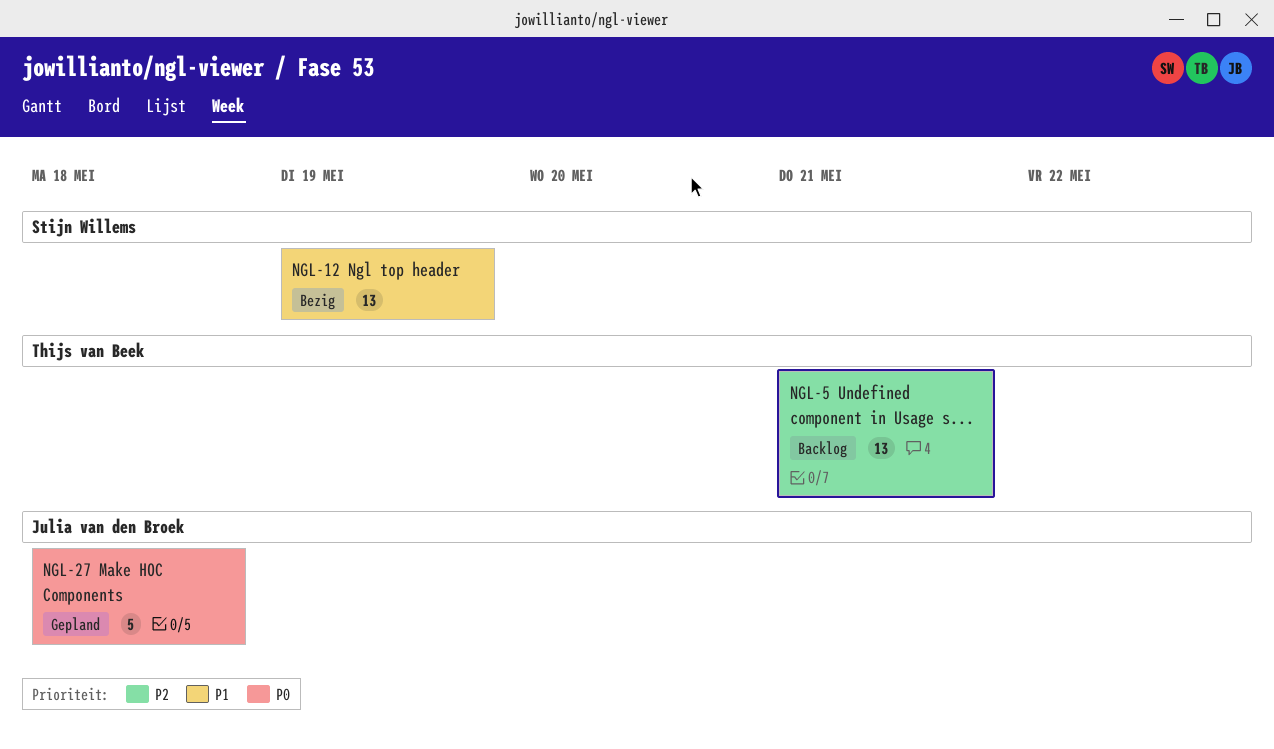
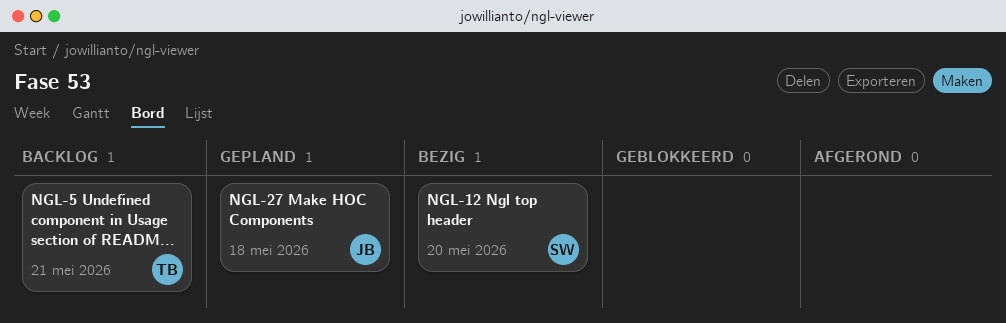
NGL-12, due: May 19 -> May 20

